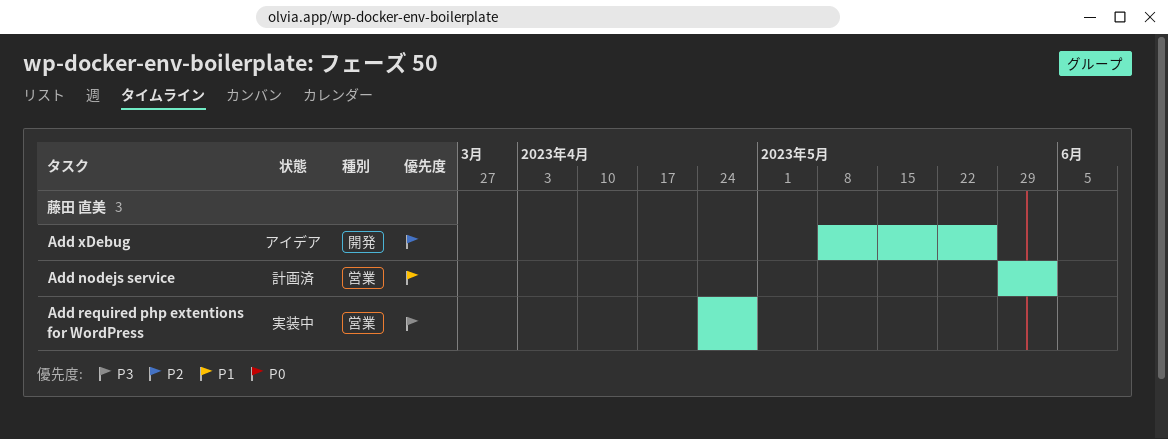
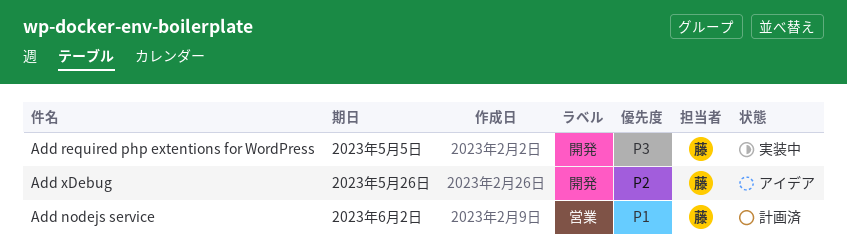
Add required php extentions for WordPress, label: 営業 -> 開発
Add required php extentions for WordPress, due: Apr 28 -> May 5

